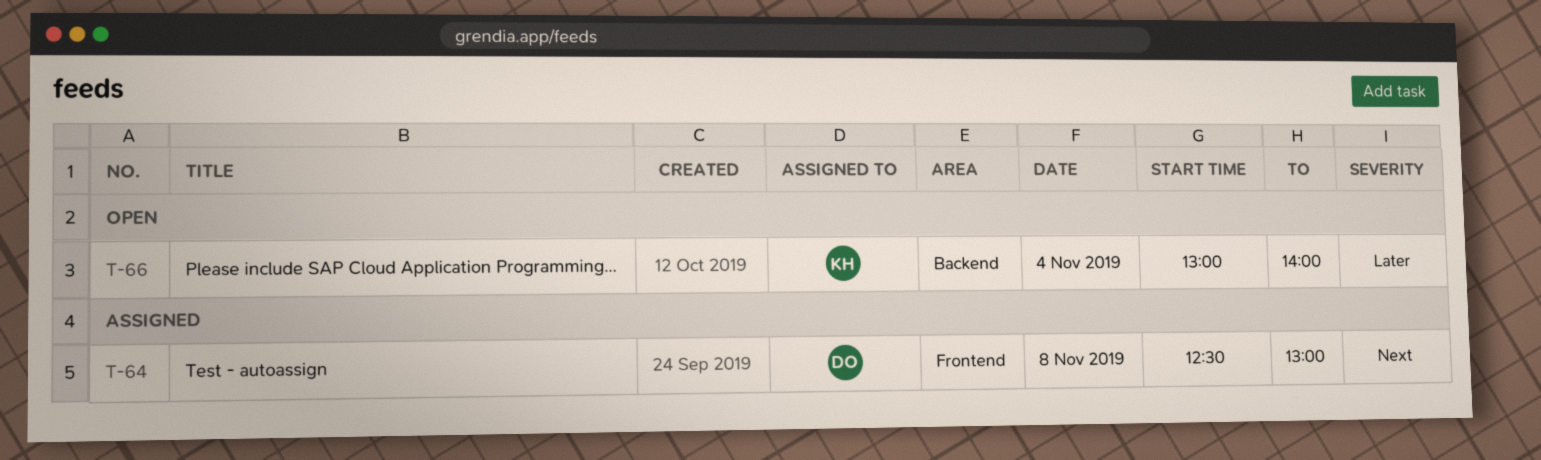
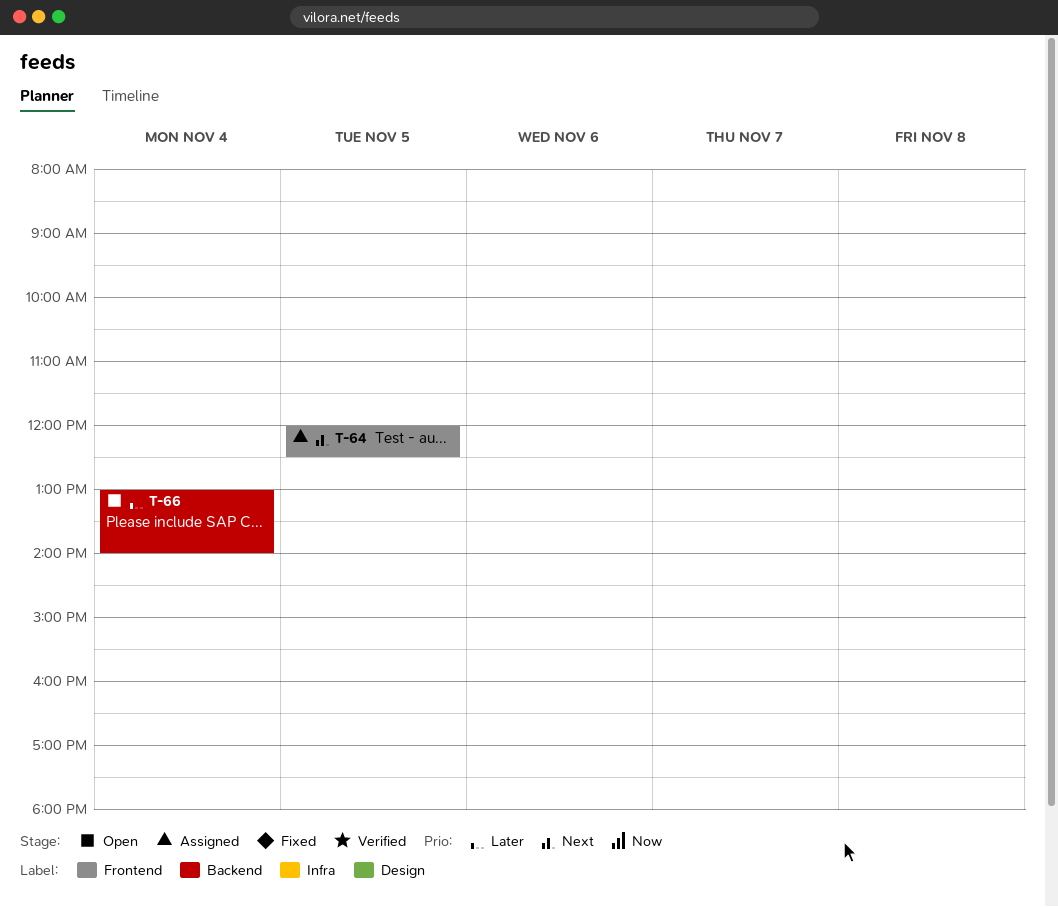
T-64, day: Nov 8 -> Nov 5
T-64, begins: 12:30 -> 12:00
T-64, ends: 13:00 -> 12:30

